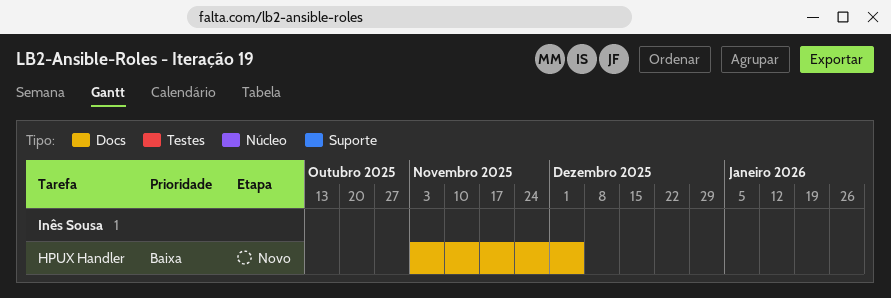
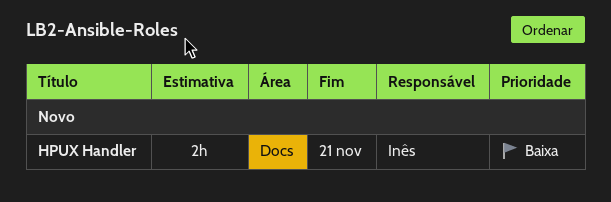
HPUX Handler, due: Dec 5 -> Nov 21

